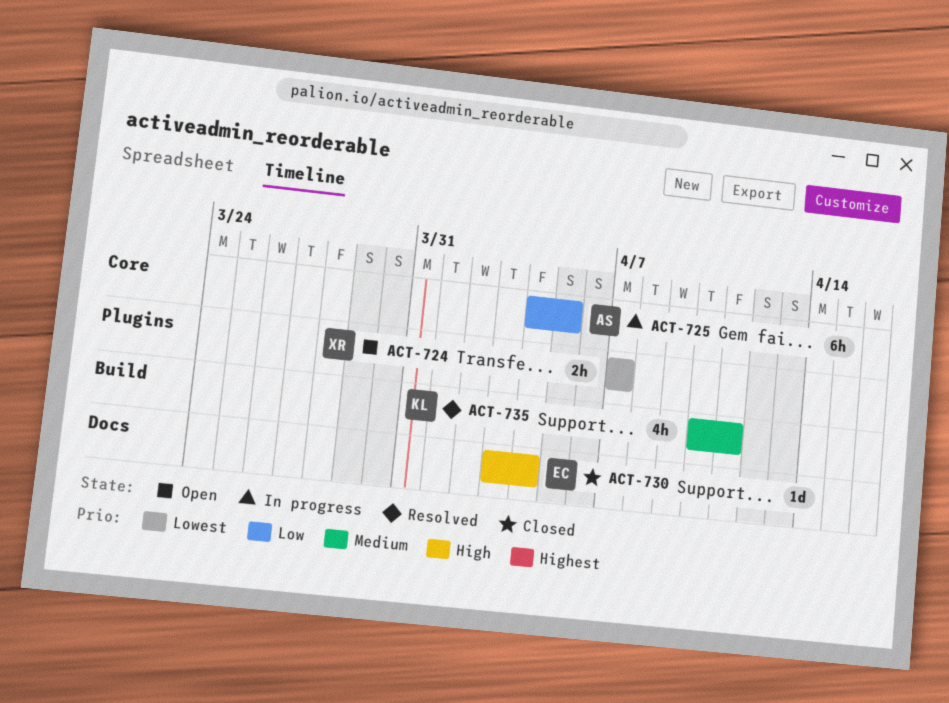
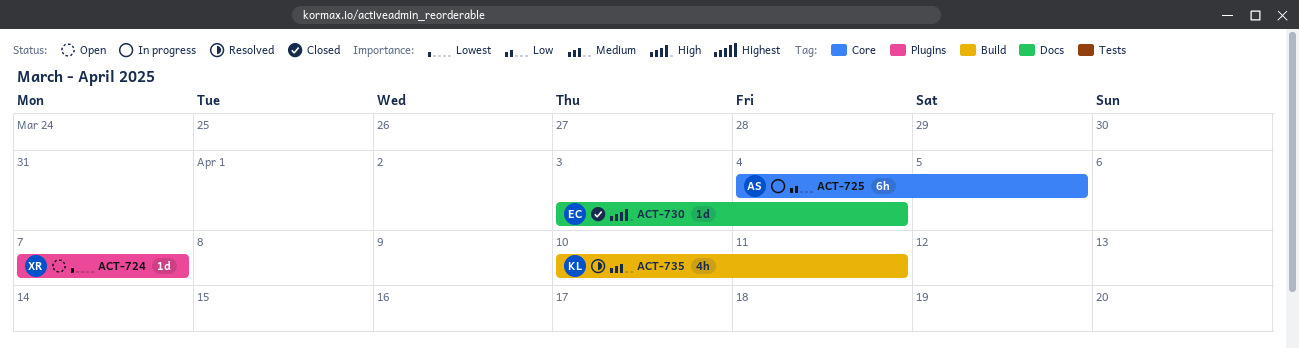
ACT-724, estimate: 2h -> 1d

